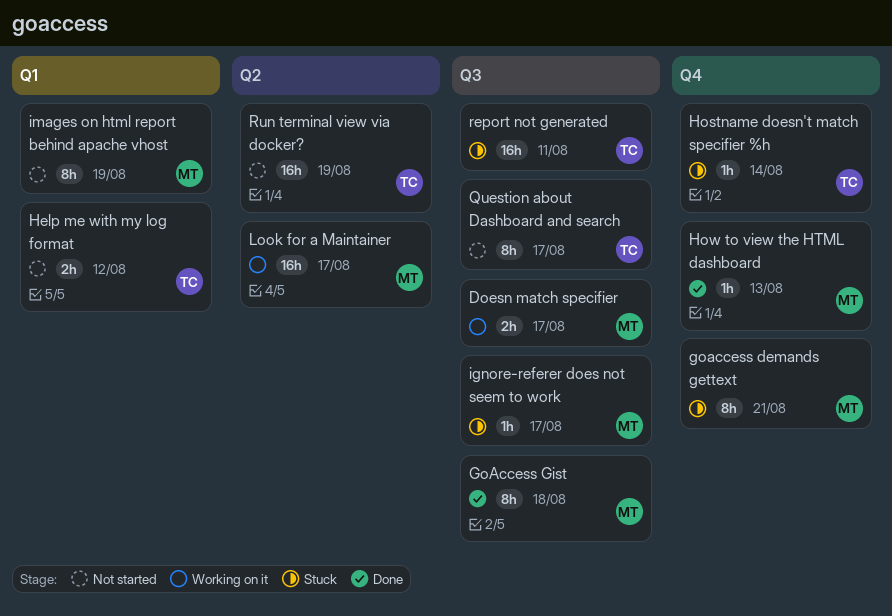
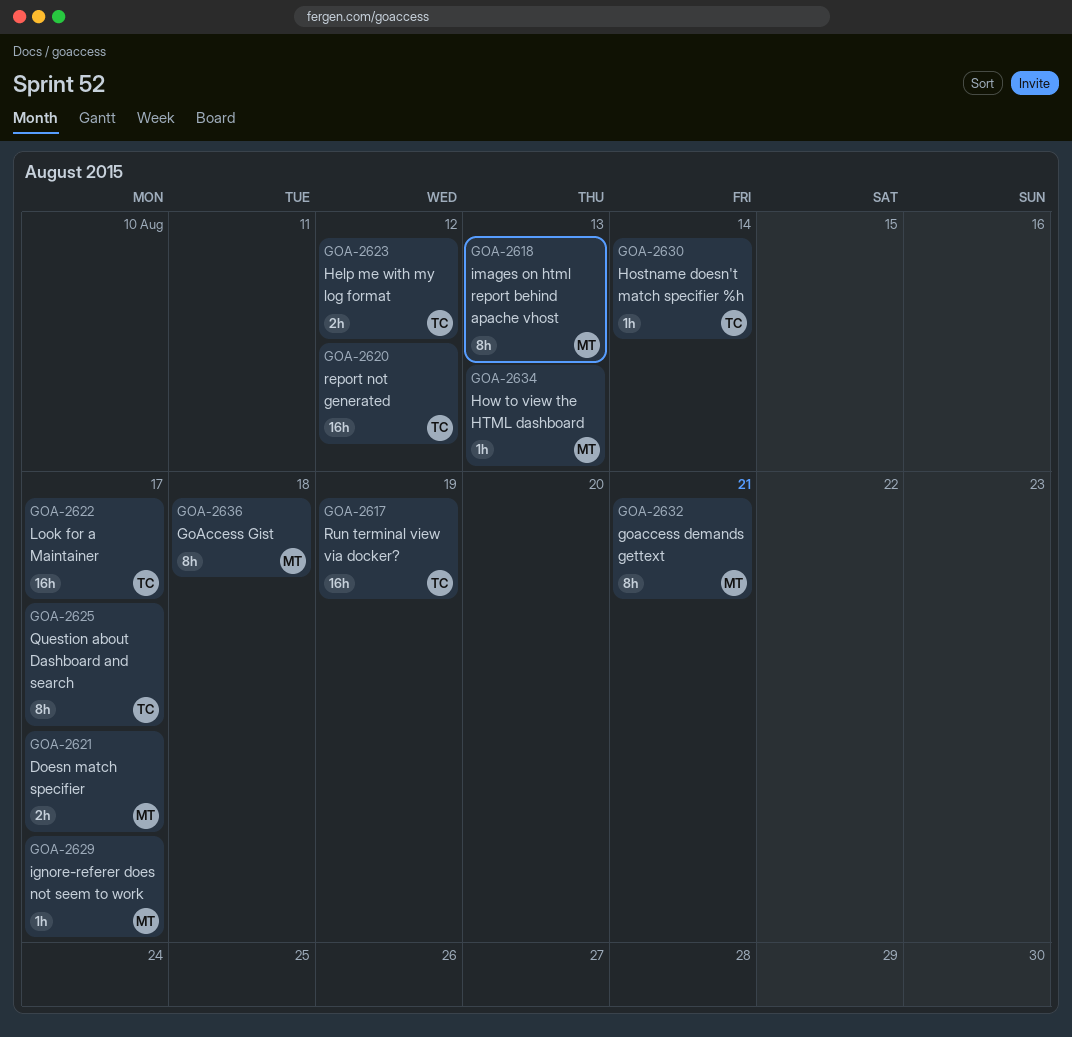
images on html report behind apache vhost, due: Aug 19 -> Aug 13
Look for a Maintainer, owner: MT -> TC
report not generated, due: Aug 11 -> Aug 12

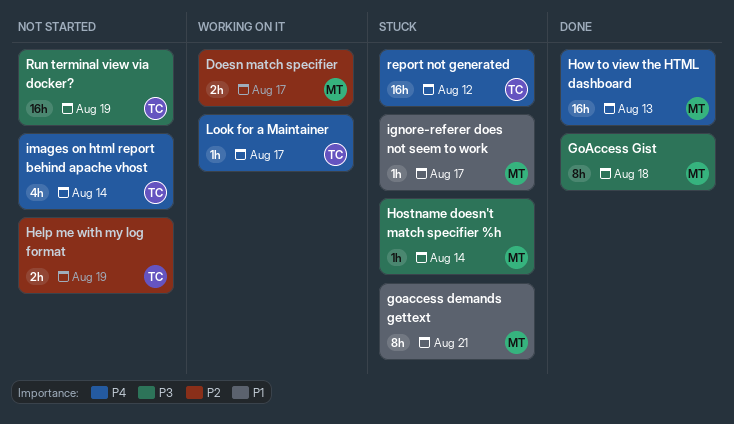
Help me with my log format, due: Aug 12 -> Aug 19
Hostname doesn't match specifier %h, owner: TC -> MT
How to view the HTML dashboard, estimate: 1h -> 16h
images on html report behind apache vhost, owner: MT -> TC
images on html report behind apache vhost, estimate: 8h -> 4h
images on html report behind apache vhost, due: Aug 13 -> Aug 14
Look for a Maintainer, estimate: 16h -> 1h
Question about Dashboard and search: present -> none

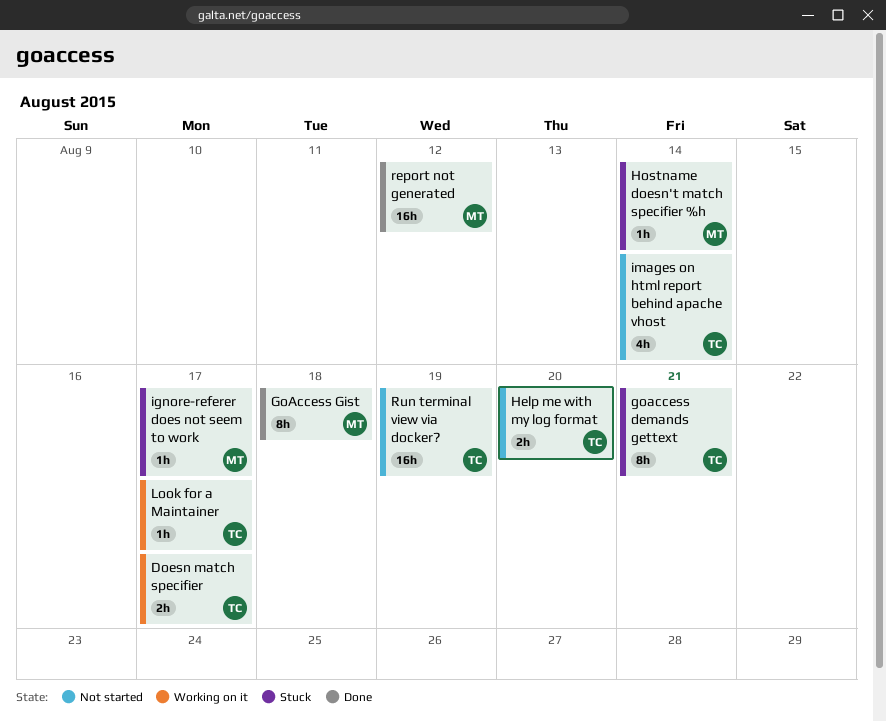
Doesn match specifier, owner: MT -> TC
goaccess demands gettext, owner: MT -> TC
Help me with my log format, due: Aug 19 -> Aug 20
How to view the HTML dashboard: present -> none
report not generated, status: Stuck -> Done
report not generated, owner: TC -> MT

